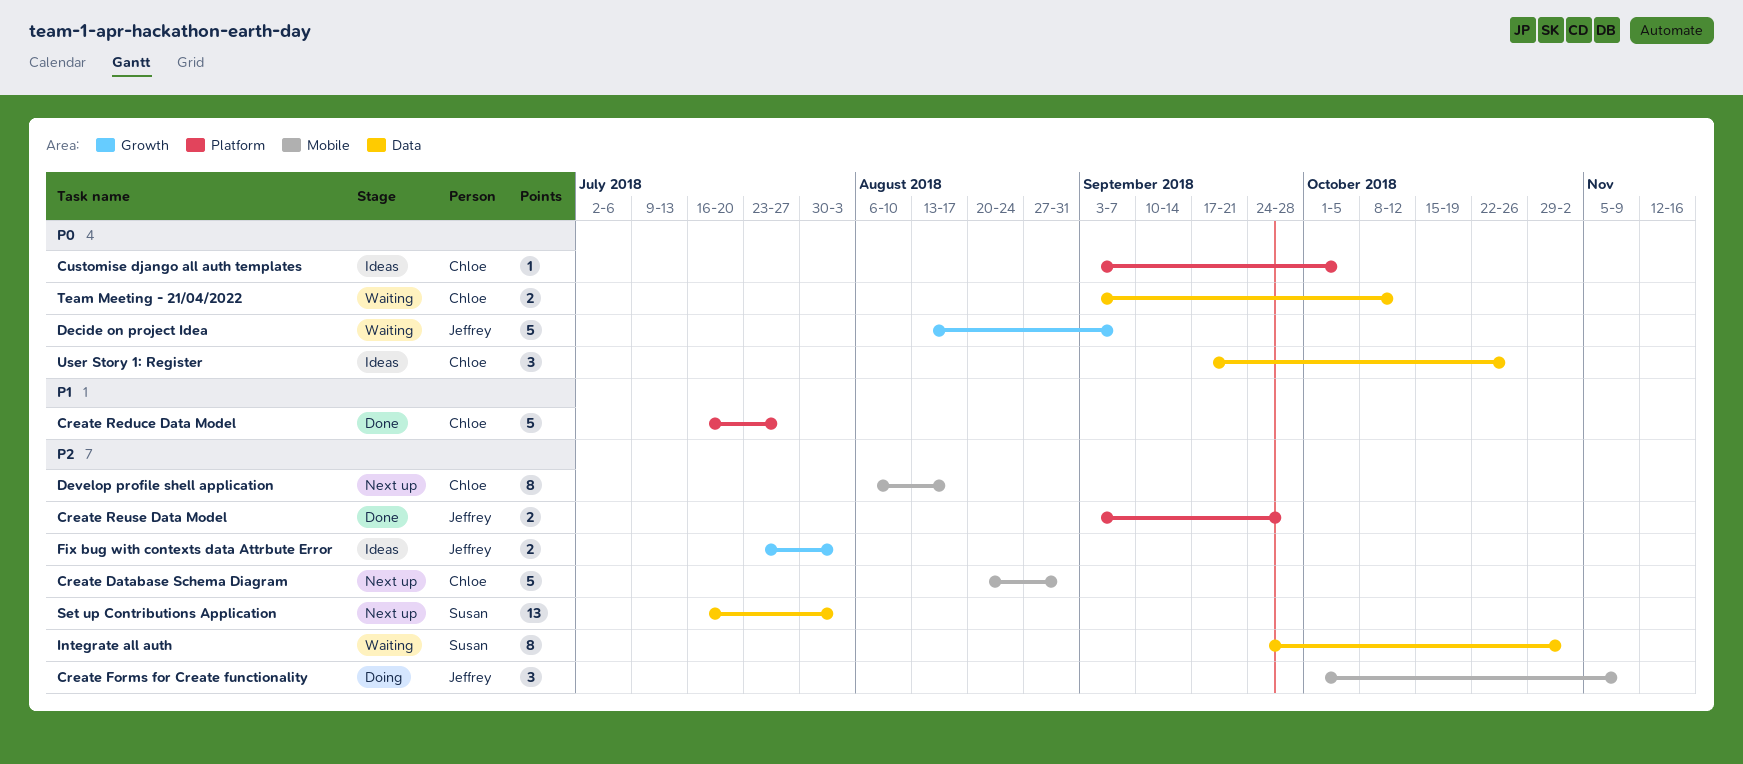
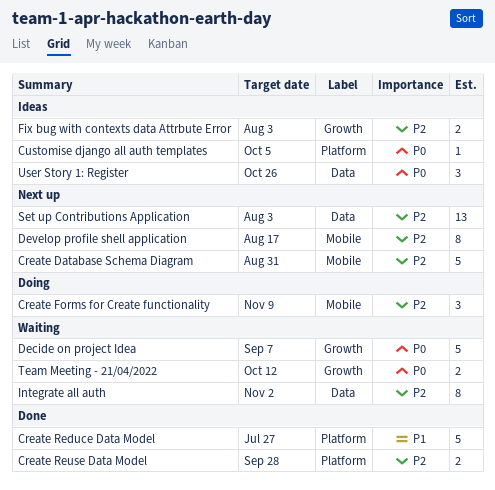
Team Meeting - 21/04/2022, label: Data -> Growth

